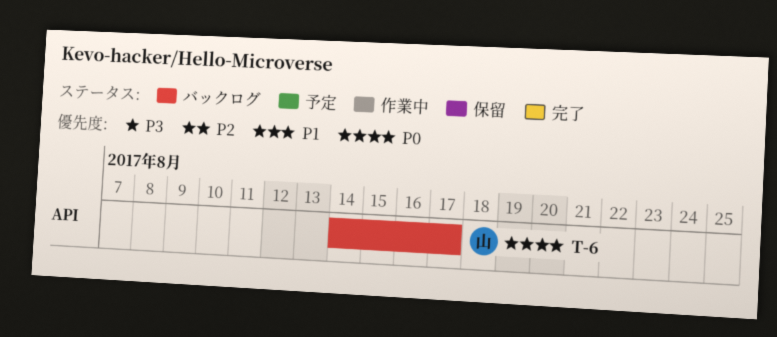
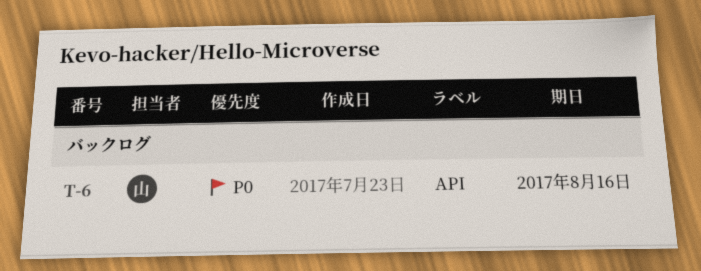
T-6, due: Aug 17 -> Aug 16

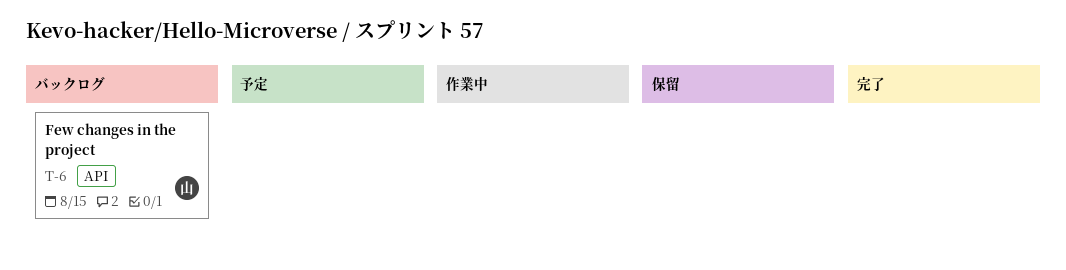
T-6, due: Aug 16 -> Aug 15

